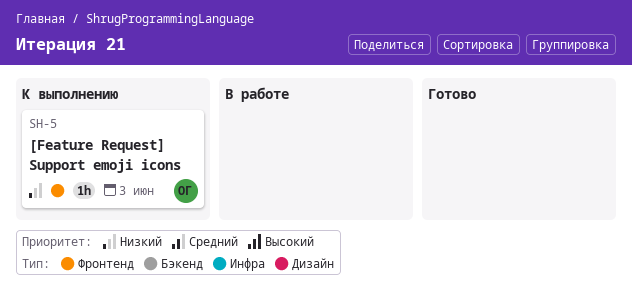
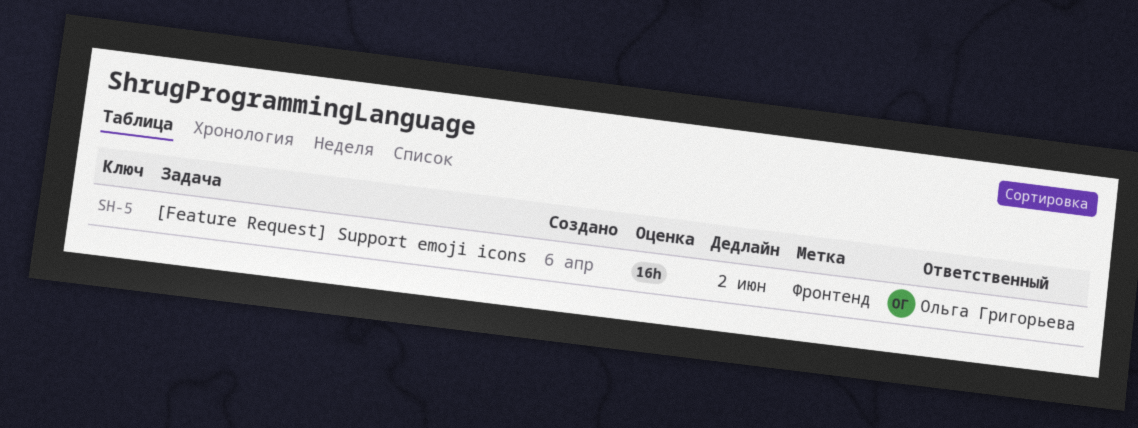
SH-5, estimate: 1h -> 16h
SH-5, due: Jun 3 -> Jun 2

